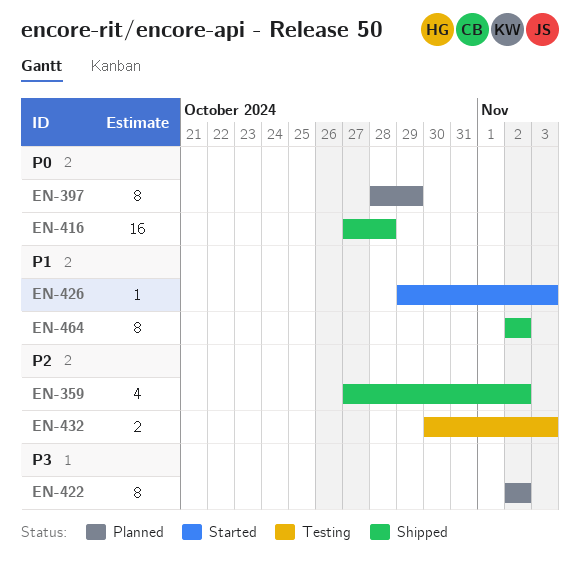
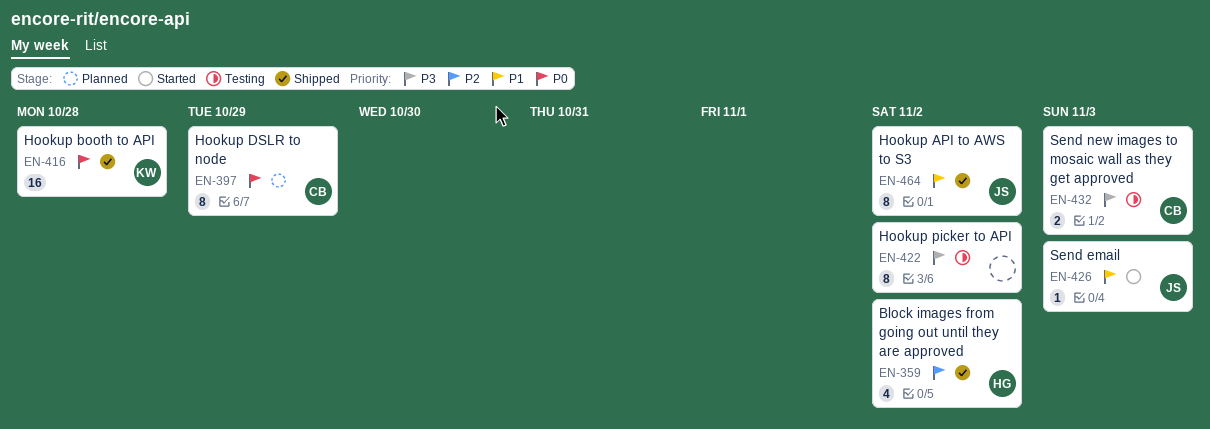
EN-422, status: Planned -> Testing
EN-432, priority: P2 -> P3

